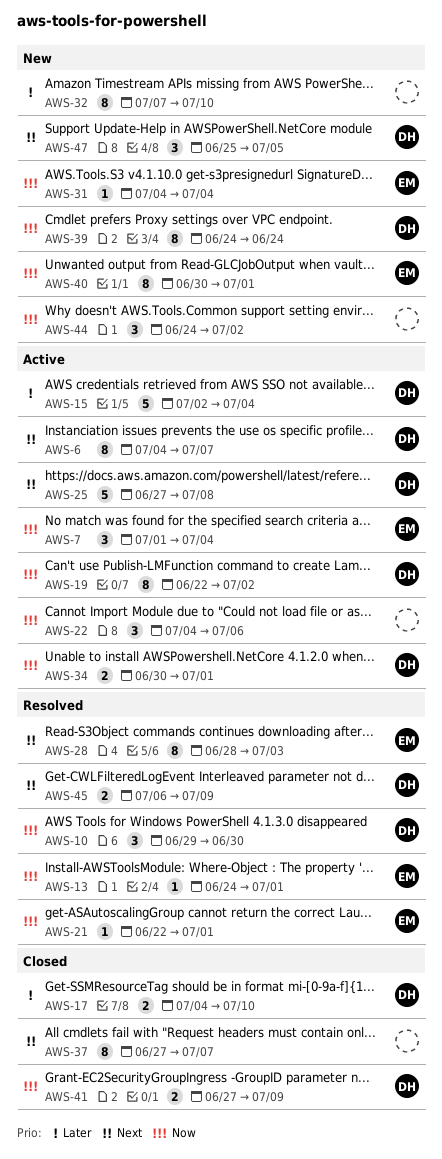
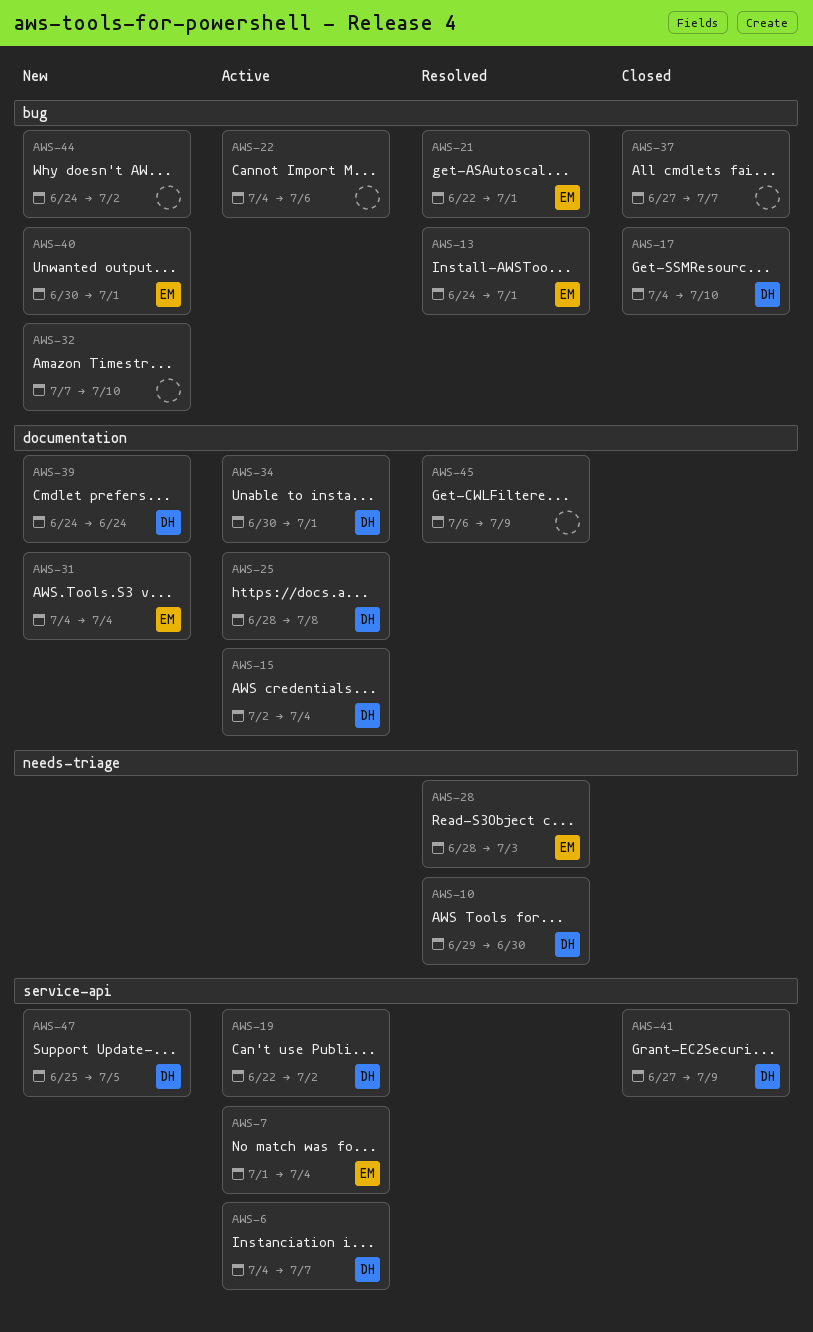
AWS-25, start: Jun 27 -> Jun 28
AWS-45, owner: DH -> none

